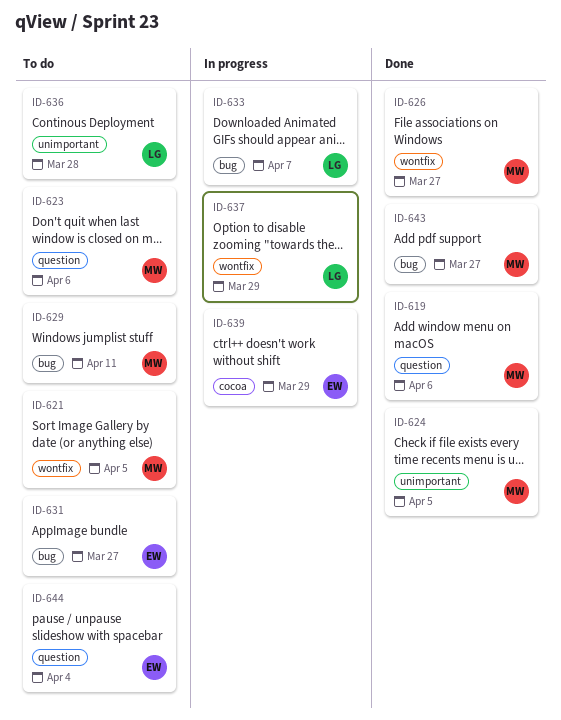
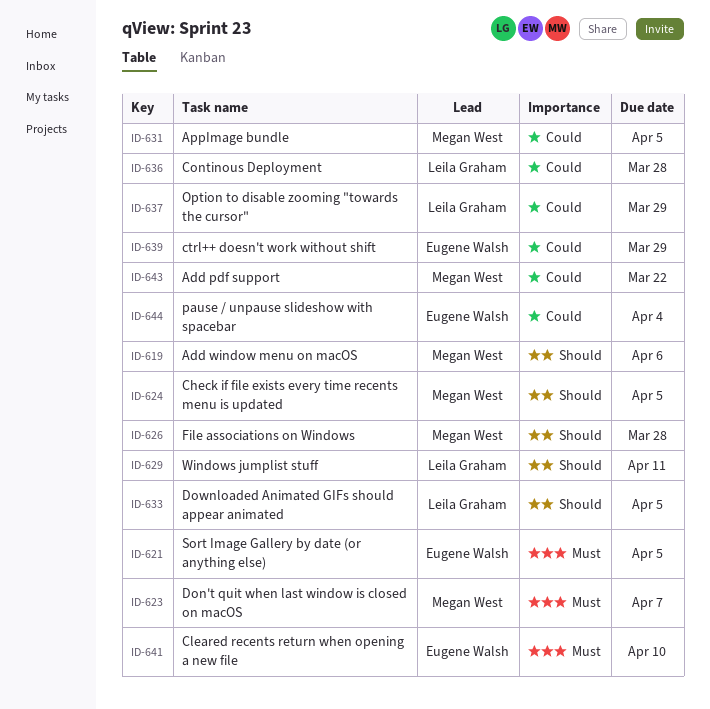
ID-621, owner: Megan West -> Eugene Walsh
ID-623, due: Apr 6 -> Apr 7
ID-626, due: Mar 27 -> Mar 28
ID-629, owner: Megan West -> Leila Graham
ID-631, owner: Eugene Walsh -> Megan West
ID-631, due: Mar 27 -> Apr 5
ID-633, due: Apr 7 -> Apr 5
ID-641: none -> present
ID-643, due: Mar 27 -> Mar 22

